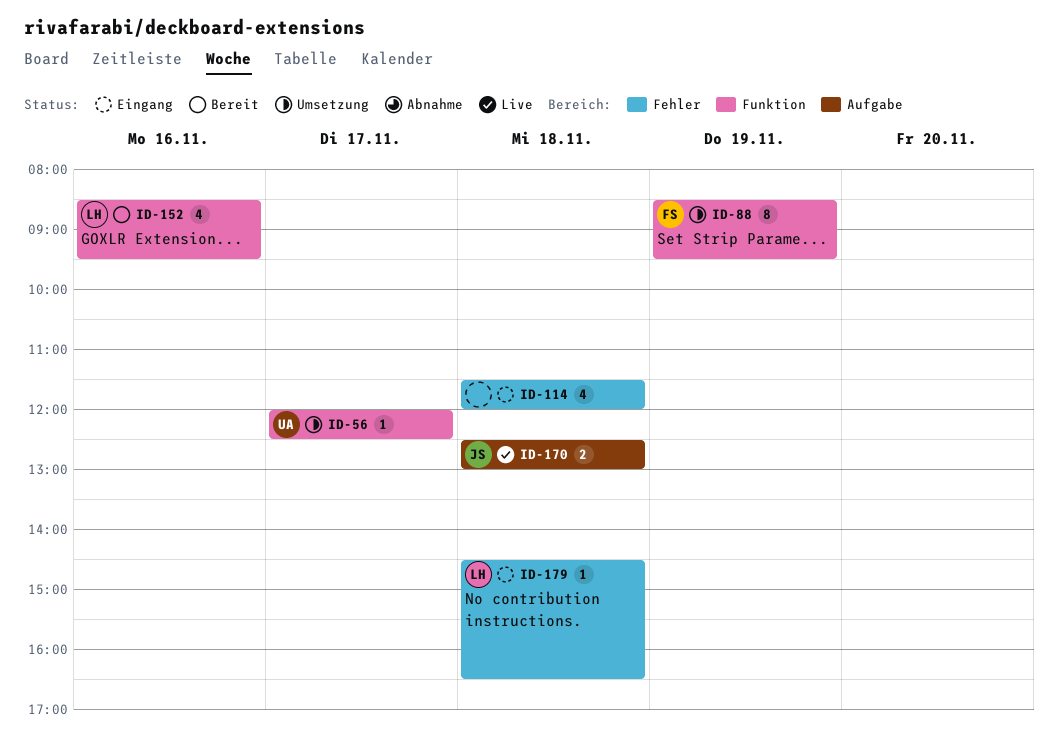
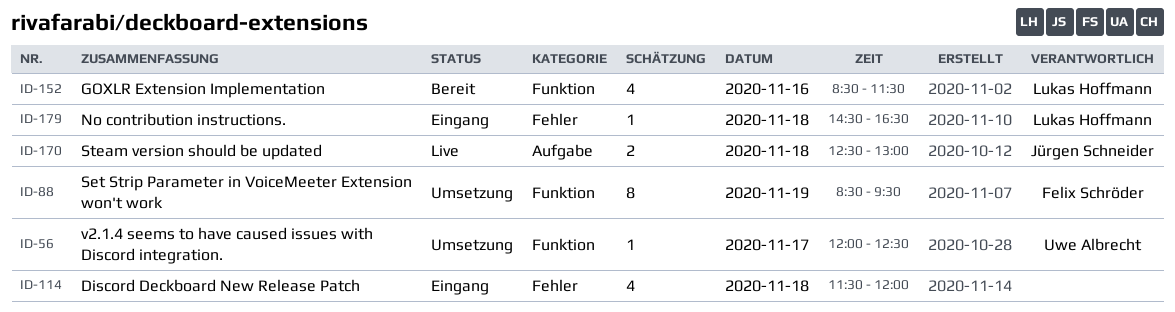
ID-152, ends: 09:30 -> 11:30

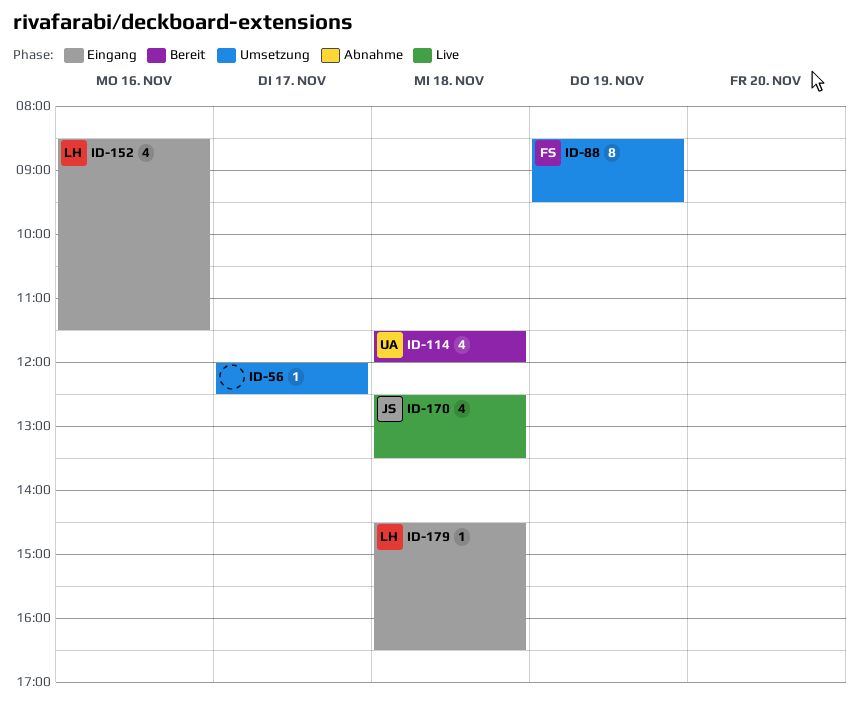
ID-56, owner: Uwe Albrecht -> none
ID-114, status: Eingang -> Bereit
ID-114, owner: none -> Uwe Albrecht
ID-152, status: Bereit -> Eingang
ID-170, estimate: 2 -> 4
ID-170, ends: 13:00 -> 13:30

